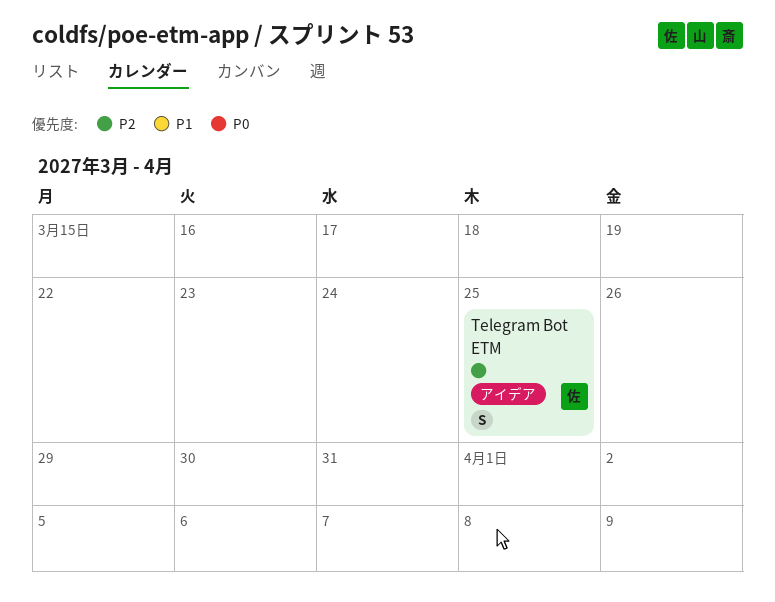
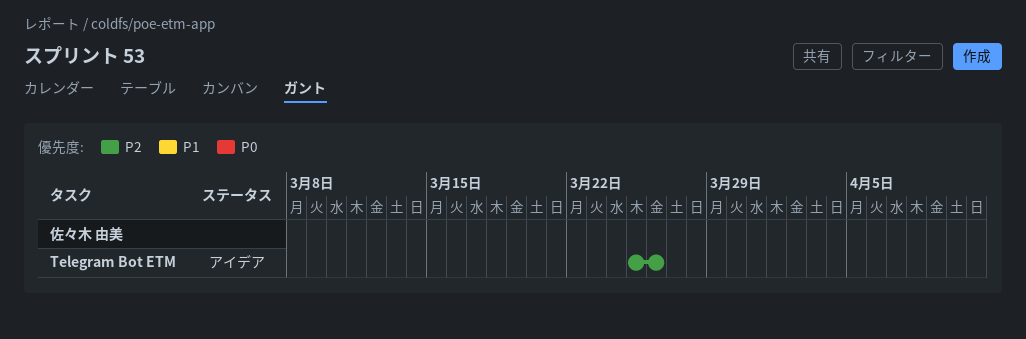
Telegram Bot ETM, due: Mar 25 -> Mar 26

